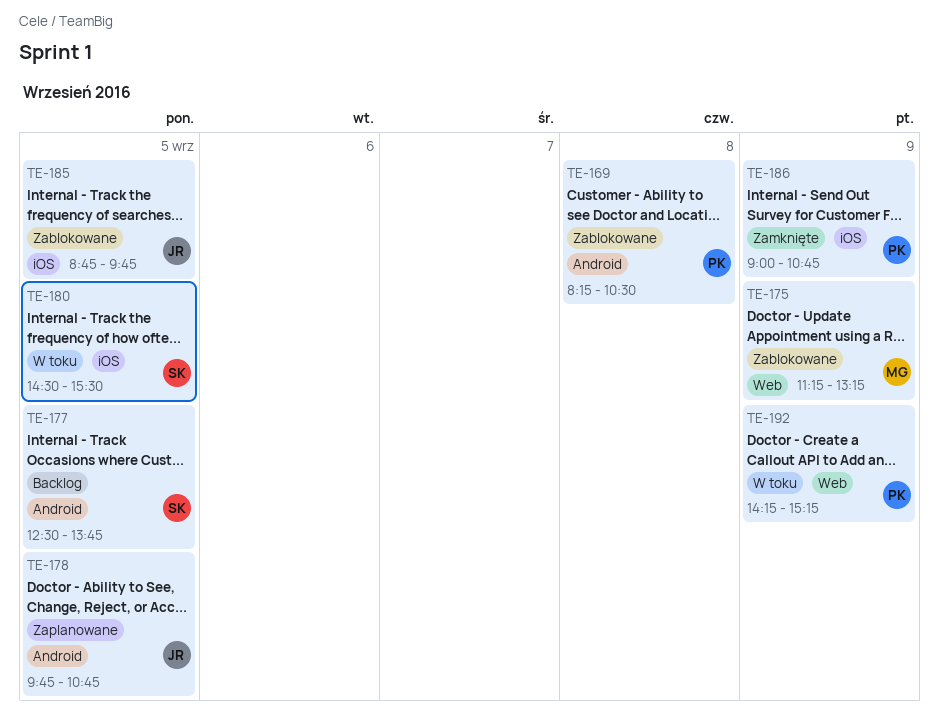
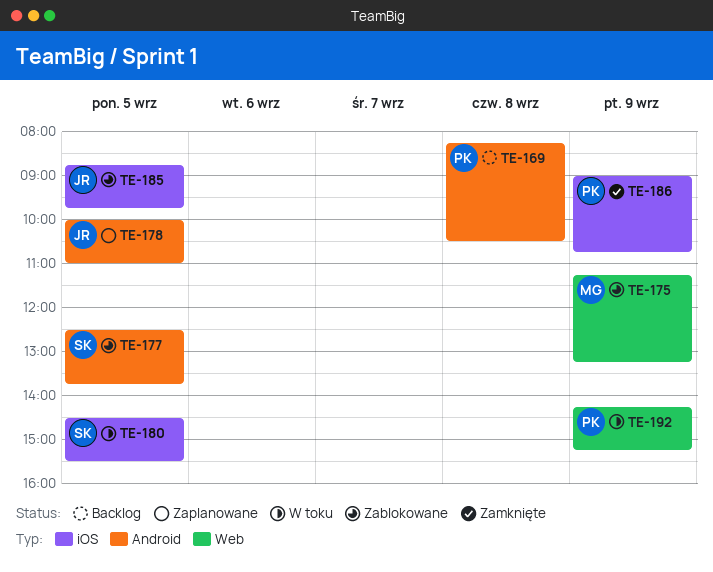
TE-169, status: Zablokowane -> Backlog
TE-177, status: Backlog -> Zablokowane
TE-178, begins: 09:45 -> 10:00
TE-178, ends: 10:45 -> 11:00

